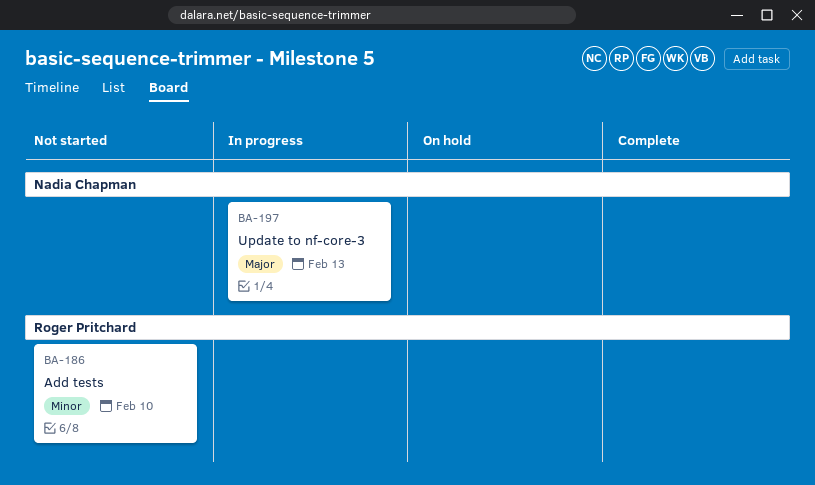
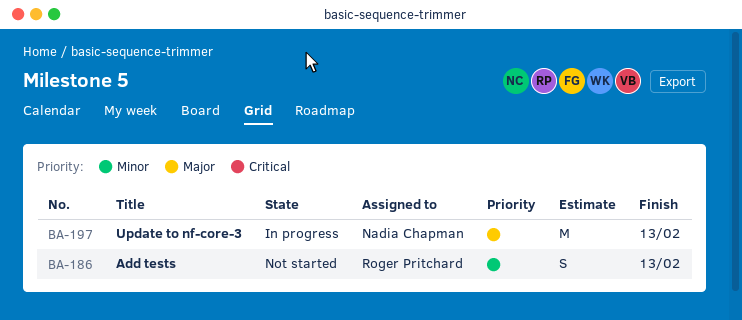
BA-186, due: Feb 10 -> Feb 13

